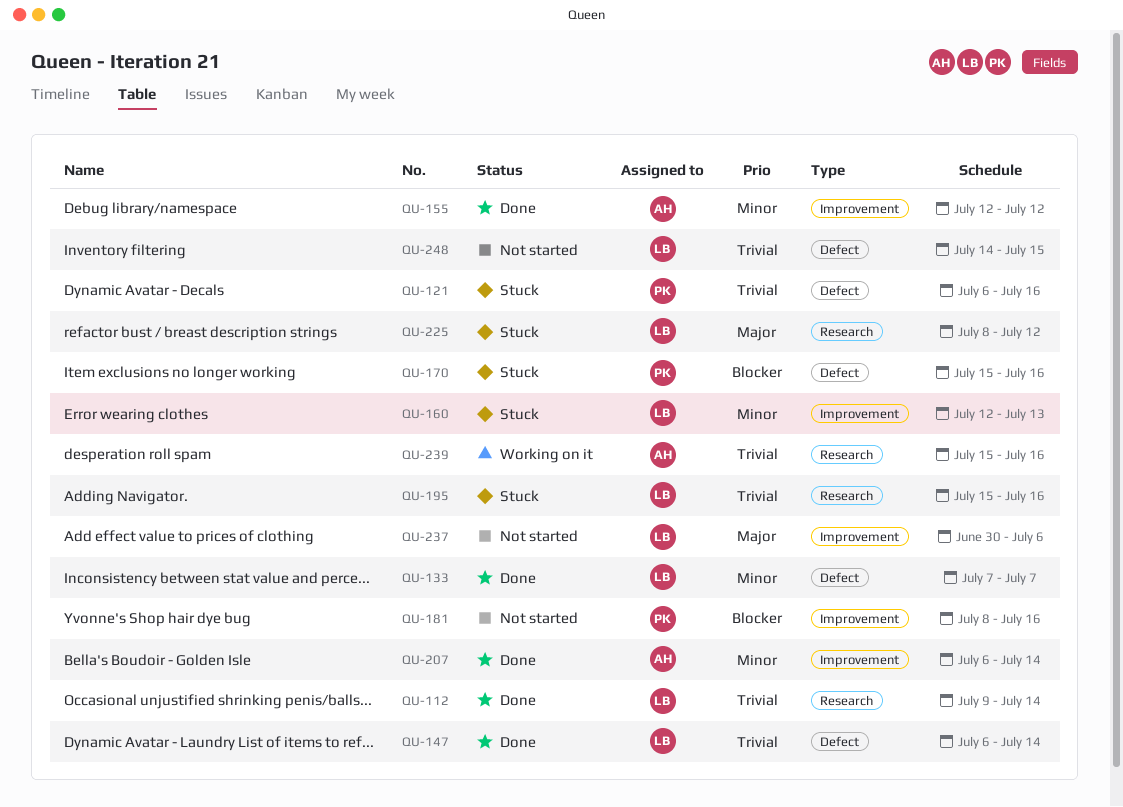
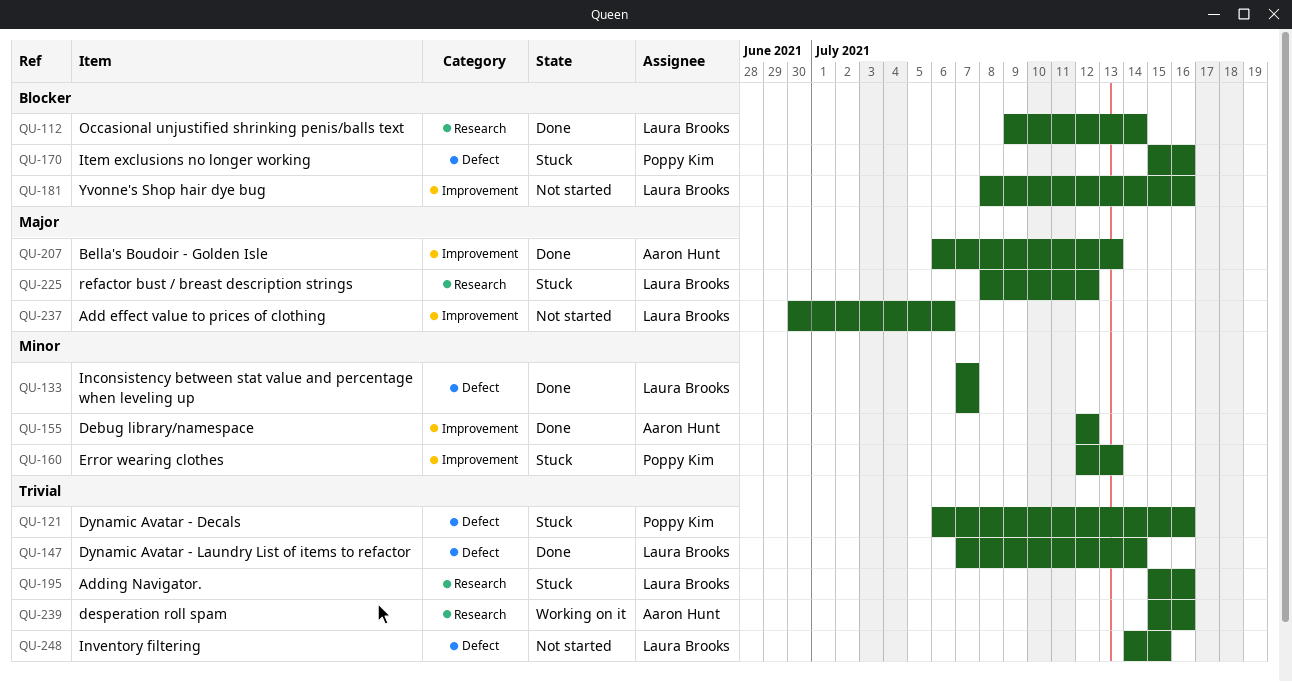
QU-112, priority: Trivial -> Blocker
QU-147, start: Jul 6 -> Jul 7
QU-160, owner: Laura Brooks -> Poppy Kim
QU-181, owner: Poppy Kim -> Laura Brooks
QU-207, priority: Minor -> Major
QU-207, due: Jul 14 -> Jul 13

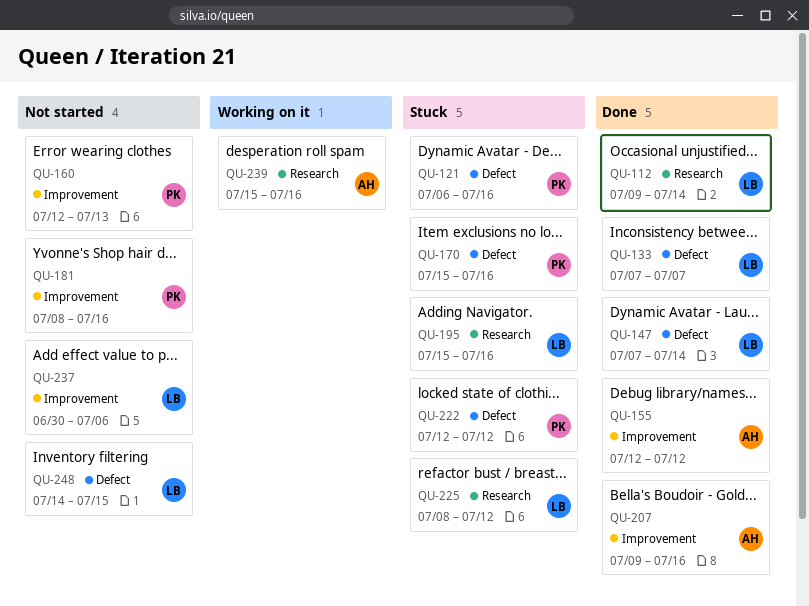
QU-160, status: Stuck -> Not started
QU-181, owner: Laura Brooks -> Poppy Kim
QU-207, start: Jul 6 -> Jul 9
QU-207, due: Jul 13 -> Jul 16
QU-222: none -> present

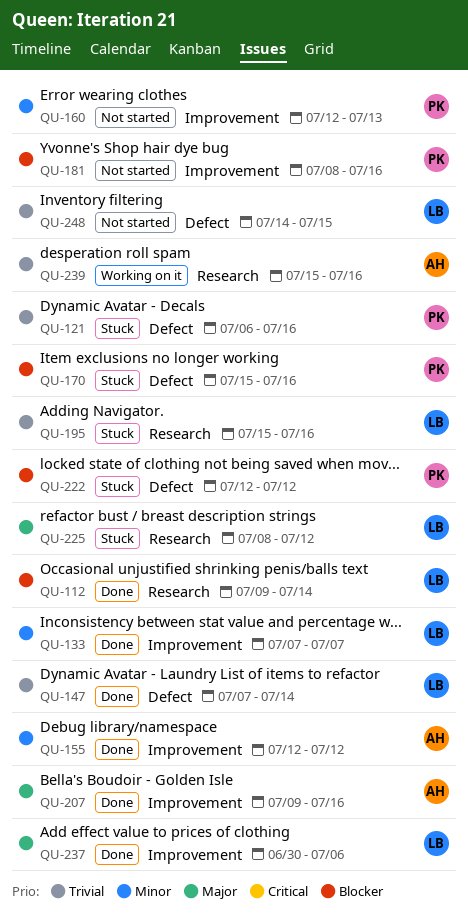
QU-133, label: Defect -> Improvement
QU-237, status: Not started -> Done

